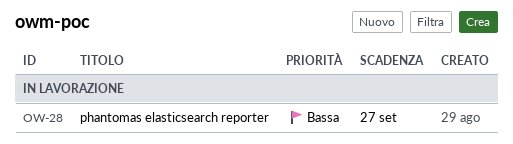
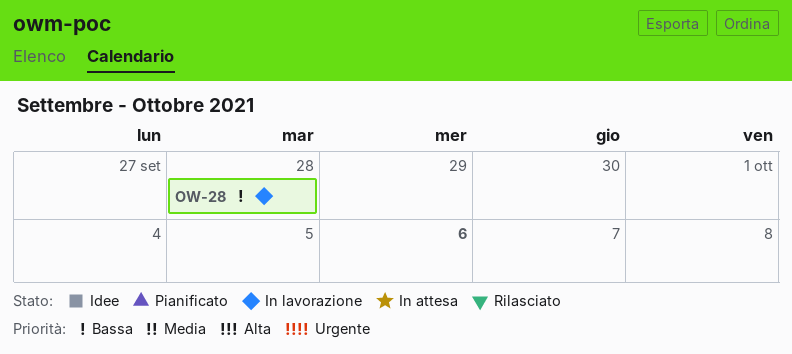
OW-28, due: Sep 27 -> Sep 28

